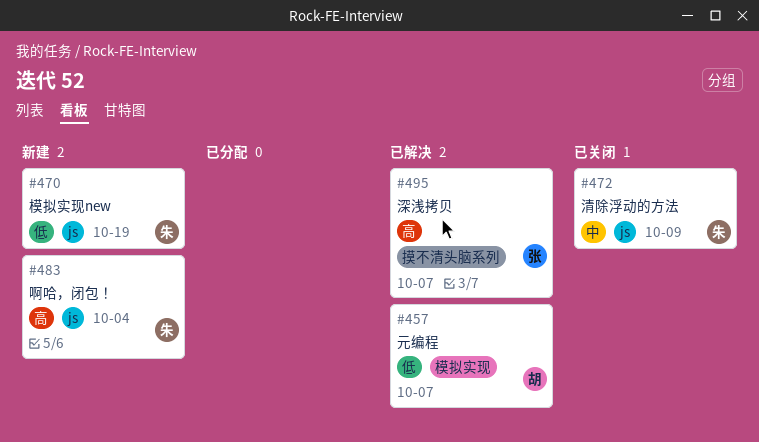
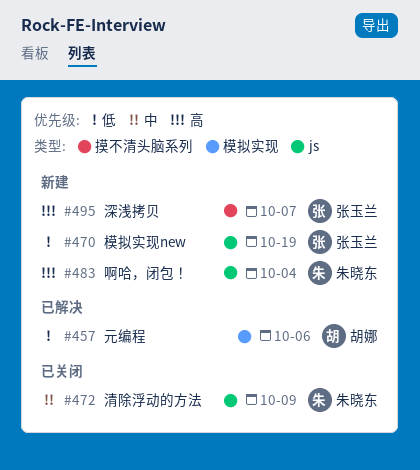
#457, due: Oct 7 -> Oct 6
#470, owner: 朱晓东 -> 张玉兰
#495, status: 已解决 -> 新建

